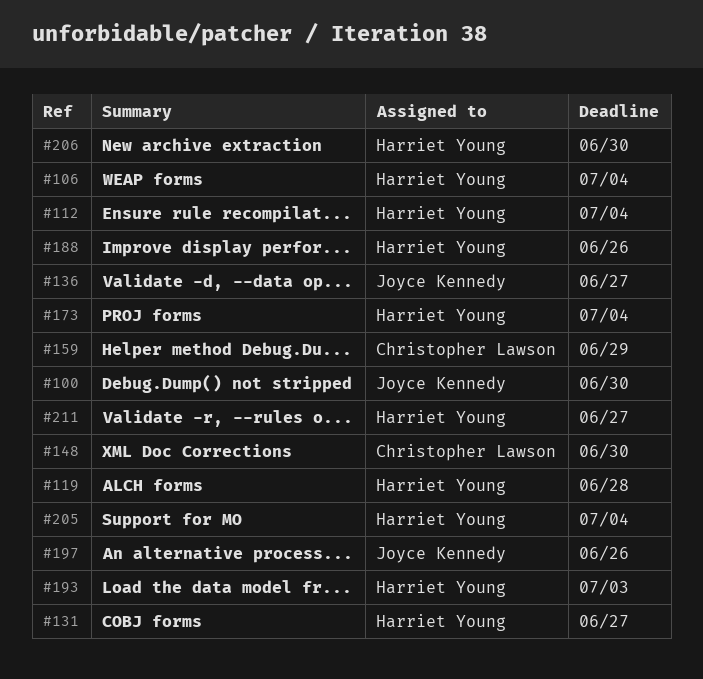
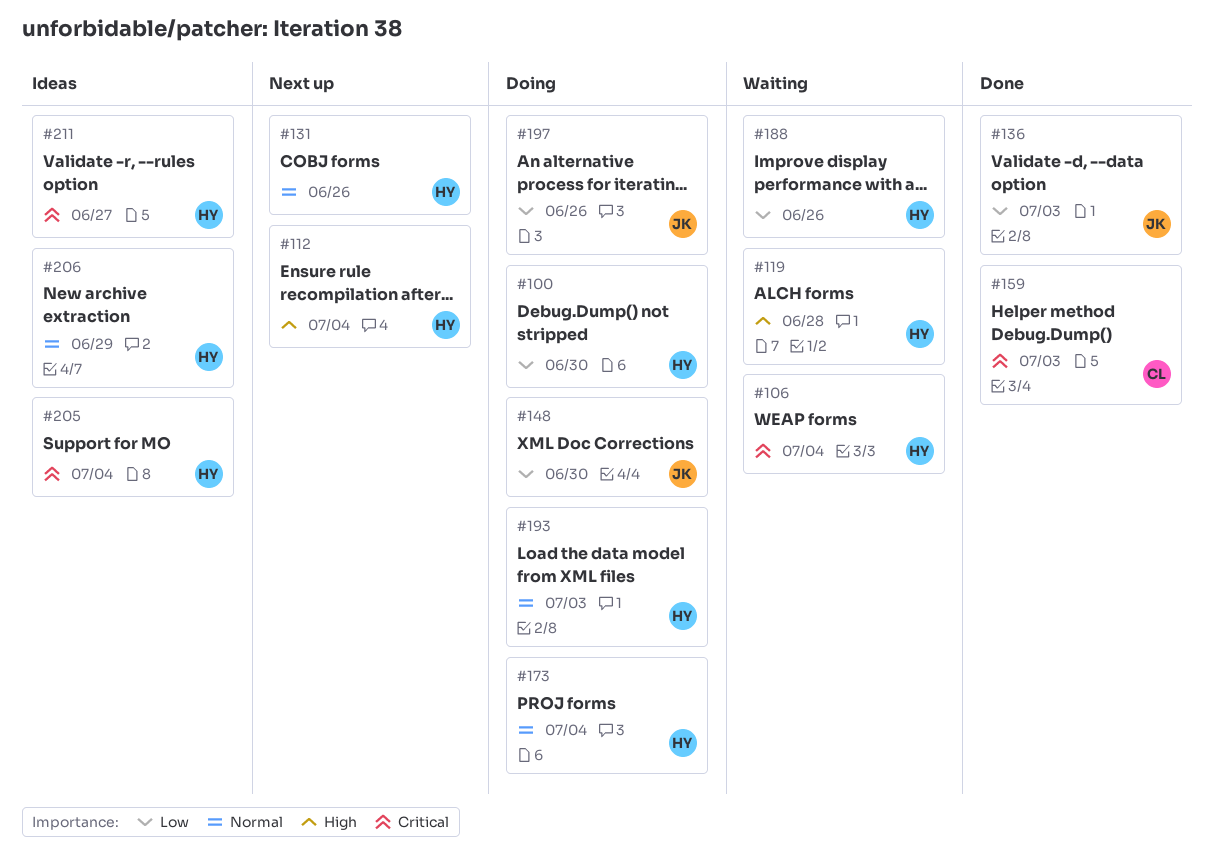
#100, owner: Joyce Kennedy -> Harriet Young
#131, due: Jun 27 -> Jun 26
#136, due: Jun 27 -> Jul 3
#148, owner: Christopher Lawson -> Joyce Kennedy
#159, due: Jun 29 -> Jul 3
#206, due: Jun 30 -> Jun 29

